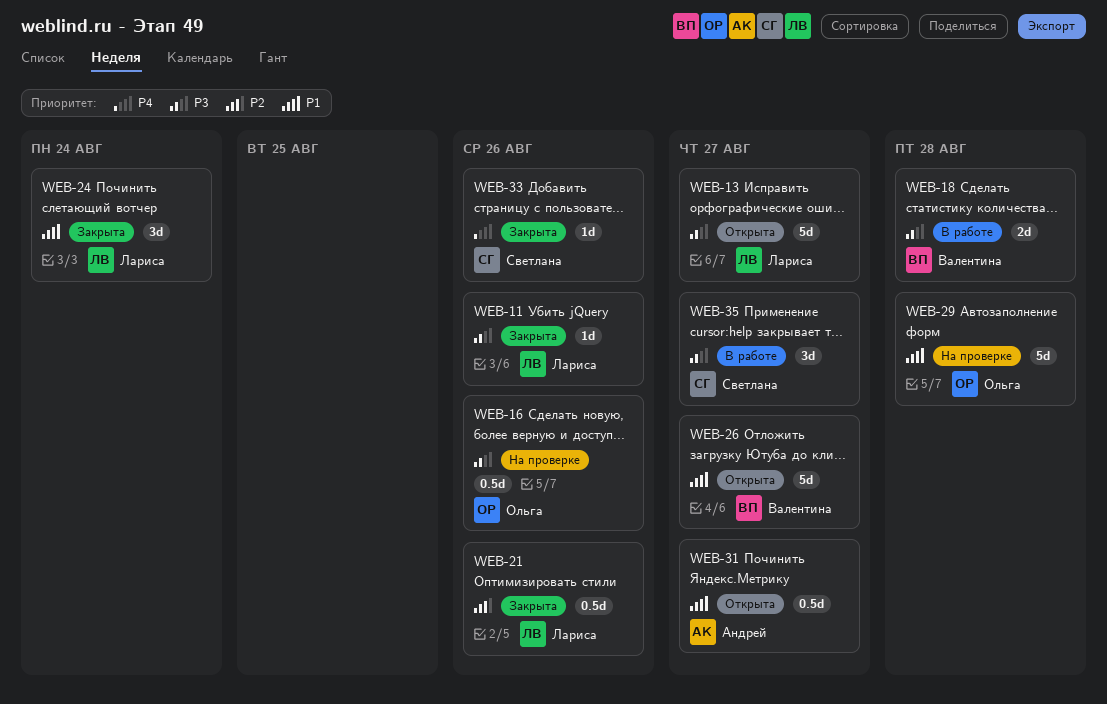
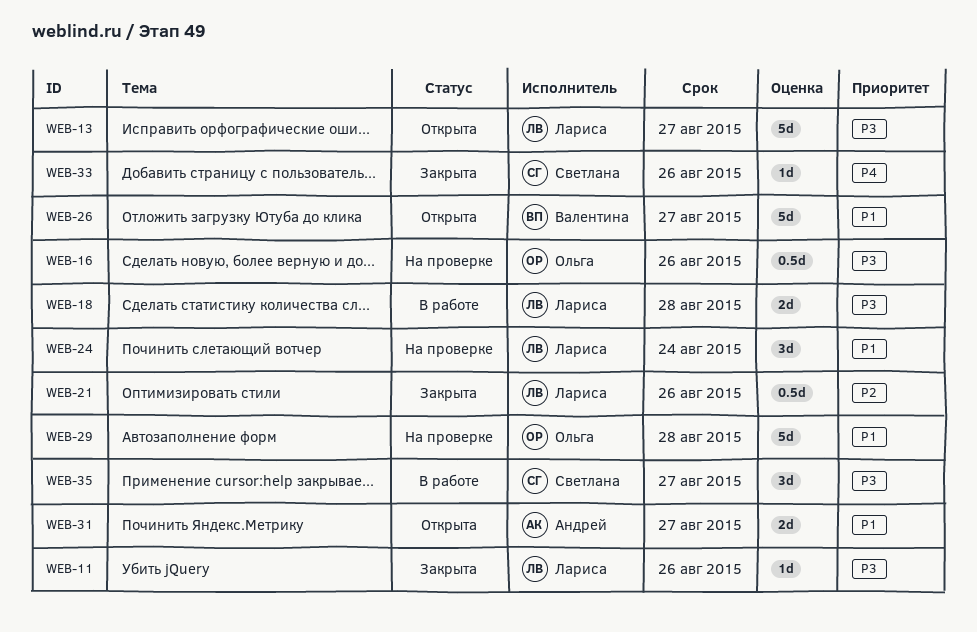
WEB-18, owner: Валентина -> Лариса
WEB-24, status: Закрыта -> На проверке
WEB-31, estimate: 0.5d -> 2d

